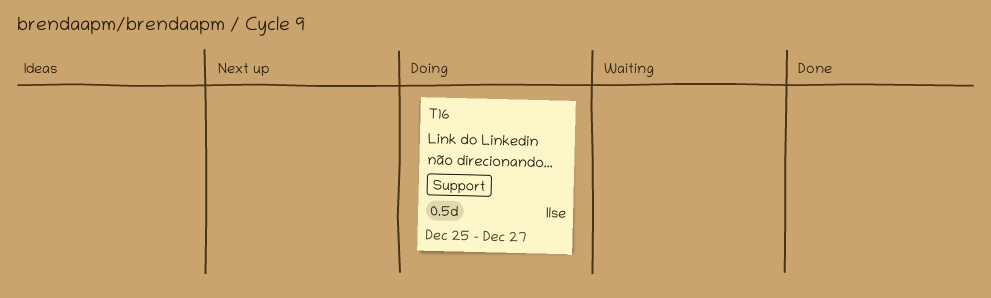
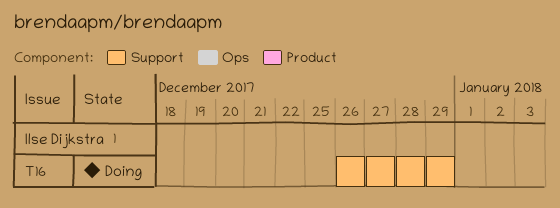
T16, start: Dec 25 -> Dec 26
T16, due: Dec 27 -> Dec 29

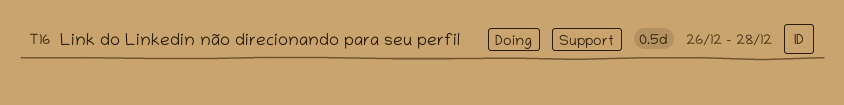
T16, due: Dec 29 -> Dec 28

